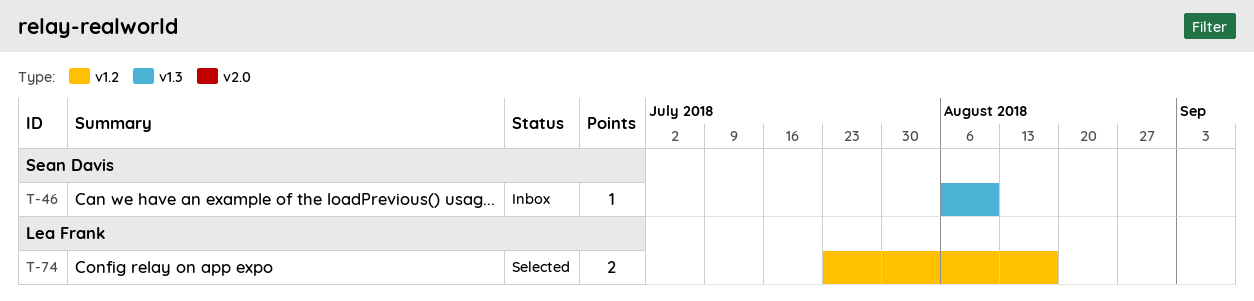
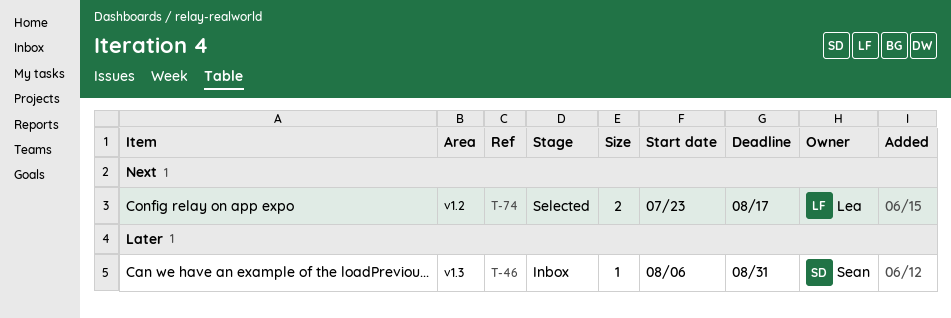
T-46, due: Aug 10 -> Aug 31

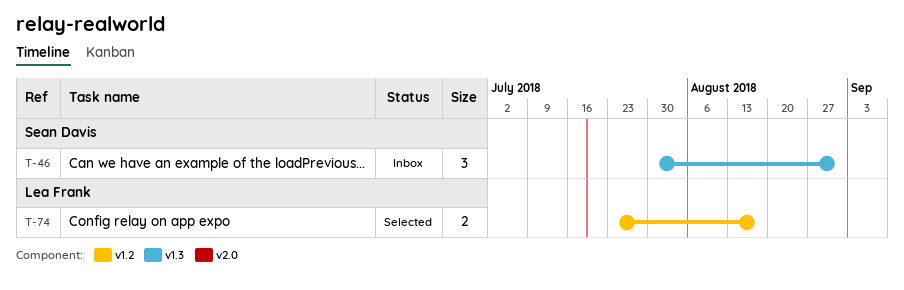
T-46, estimate: 1 -> 3
T-46, start: Aug 6 -> Jul 30

